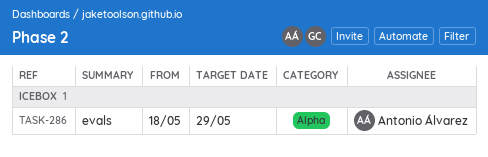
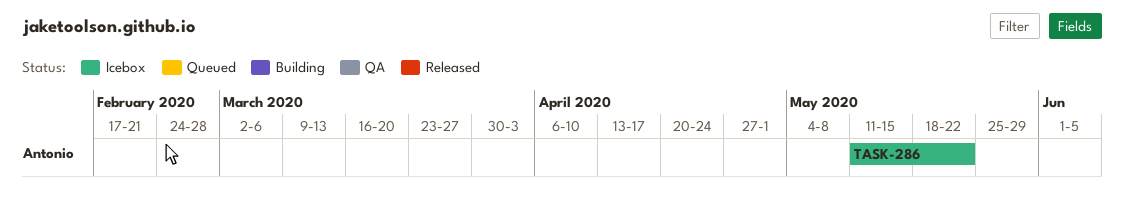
TASK-286, start: May 18 -> May 11
TASK-286, due: May 29 -> May 22

